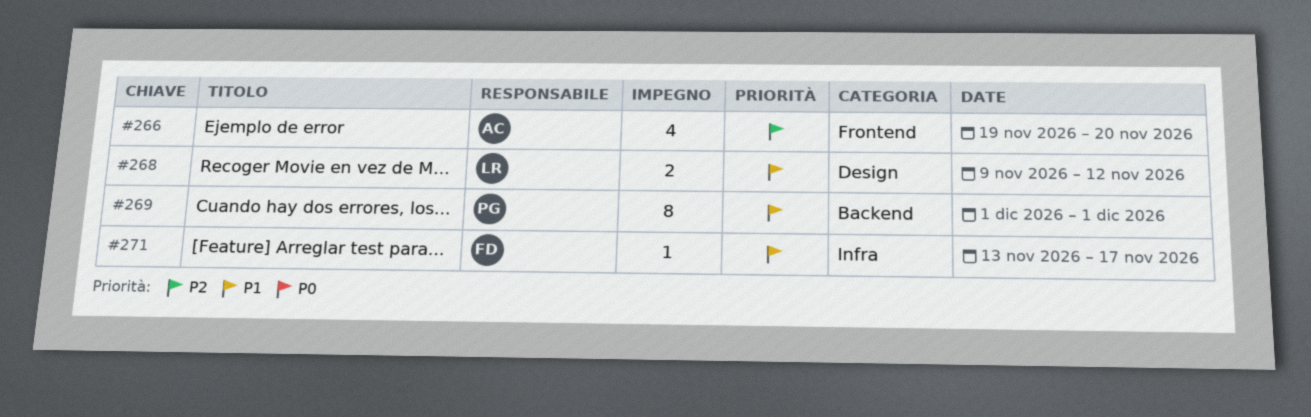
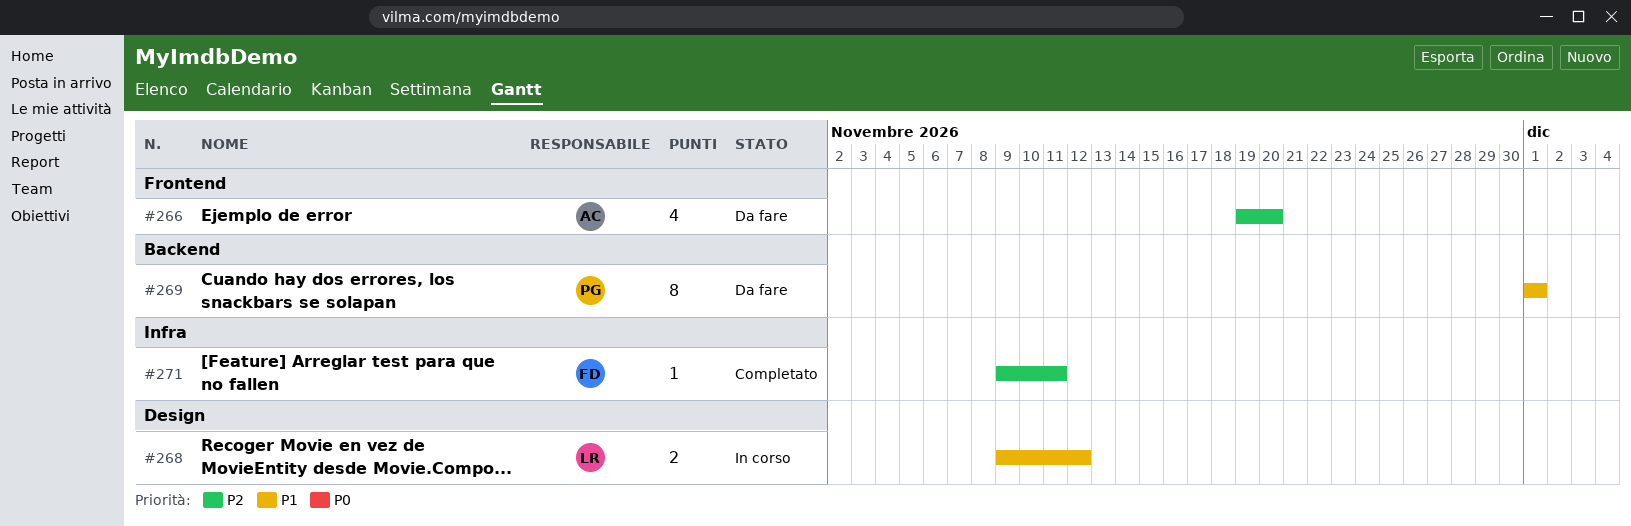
#271, priority: P1 -> P2
#271, start: Nov 13 -> Nov 9
#271, due: Nov 17 -> Nov 11

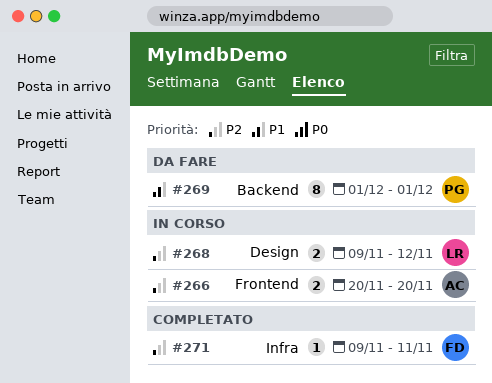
#266, status: Da fare -> In corso
#266, estimate: 4 -> 2
#266, start: Nov 19 -> Nov 20
#268, priority: P1 -> P2

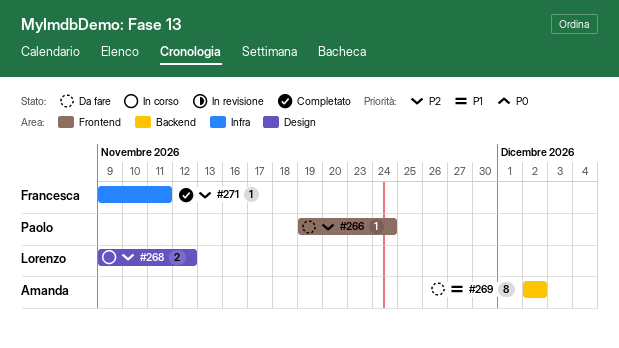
#266, status: In corso -> Da fare
#266, owner: Amanda -> Paolo
#266, estimate: 2 -> 1
#266, start: Nov 20 -> Nov 19
#266, due: Nov 20 -> Nov 24
#269, owner: Paolo -> Amanda
#269, start: Dec 1 -> Dec 2
#269, due: Dec 1 -> Dec 2

